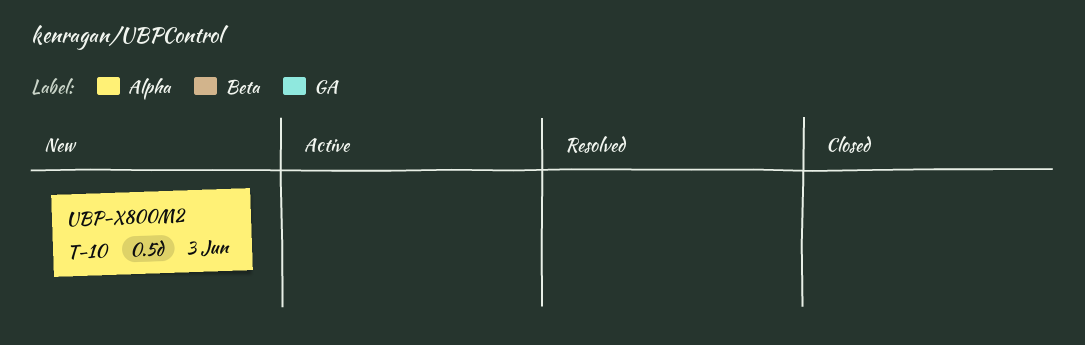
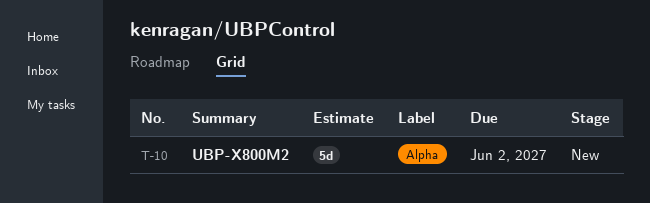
T-10, estimate: 0.5d -> 5d
T-10, due: Jun 3 -> Jun 2

